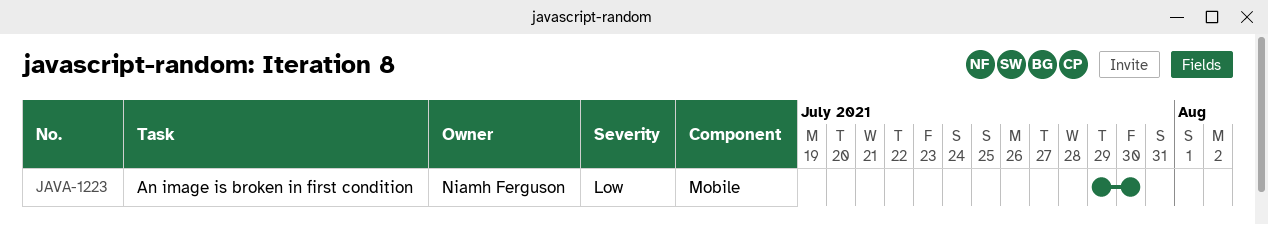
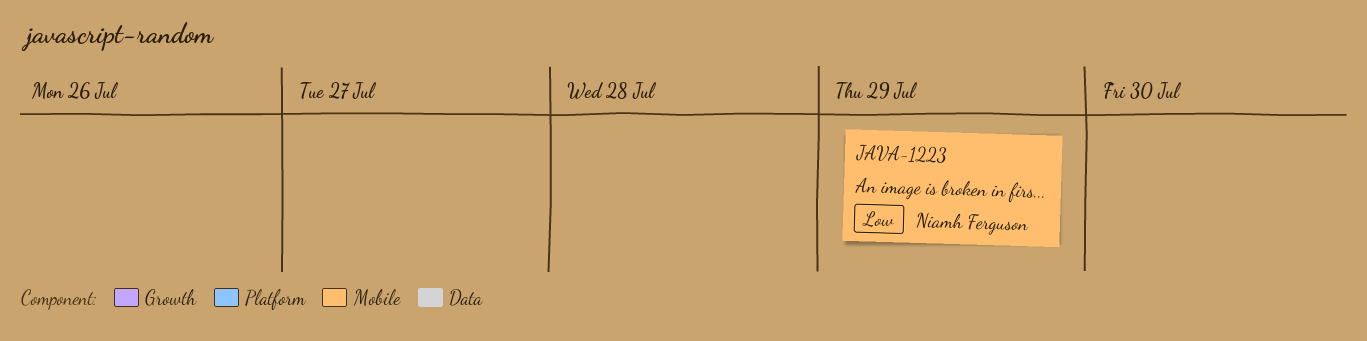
JAVA-1223, due: Jul 30 -> Jul 29

